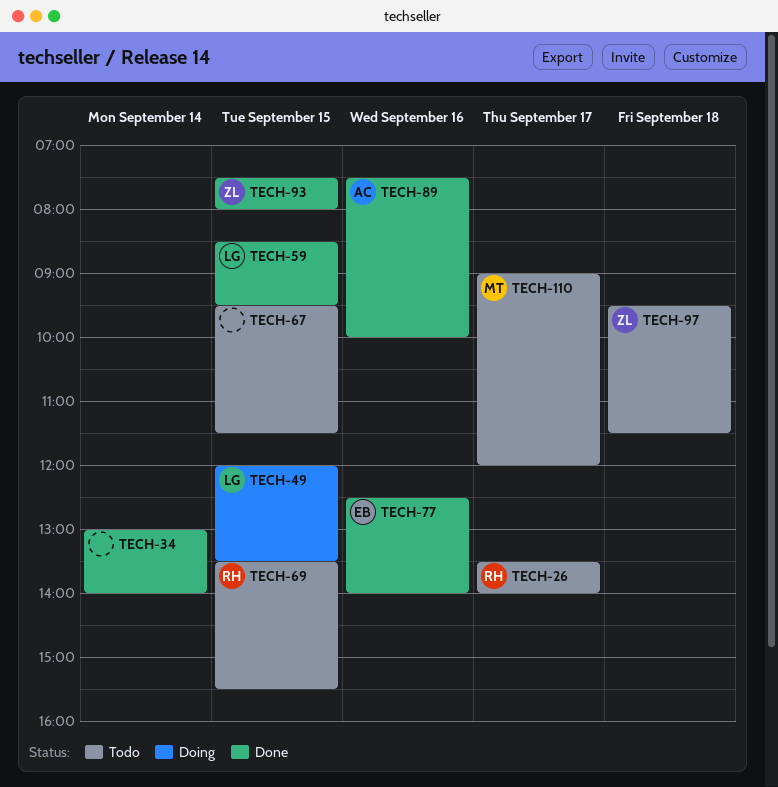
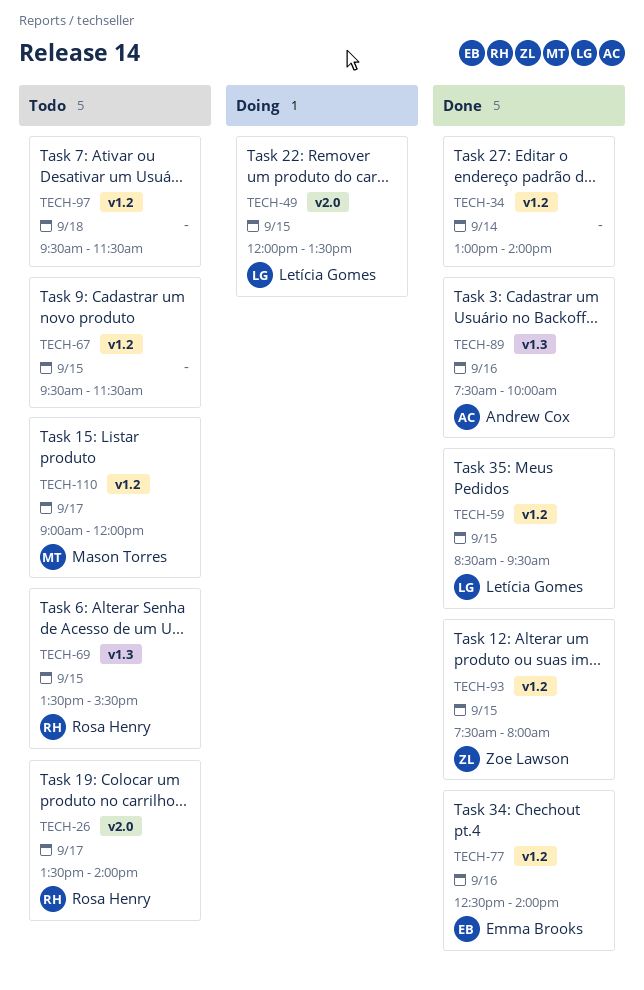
TECH-97, owner: Zoe Lawson -> none

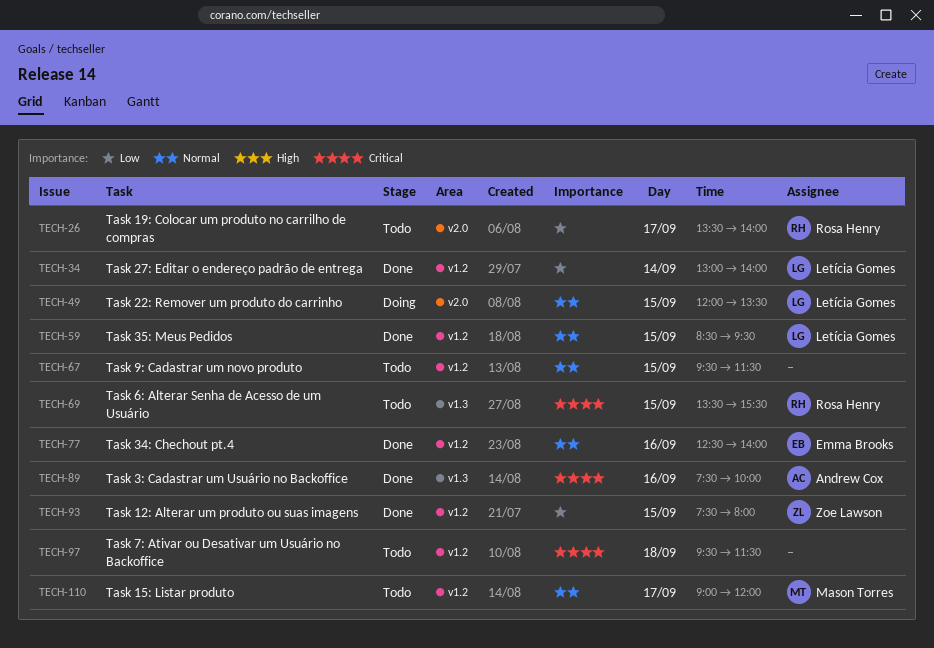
TECH-34, owner: none -> Letícia Gomes

